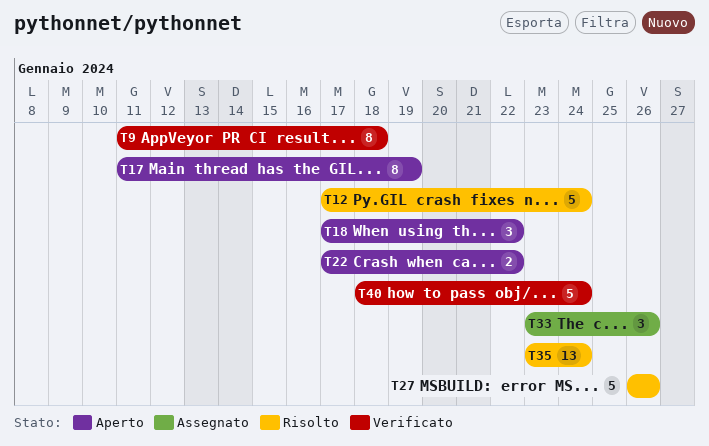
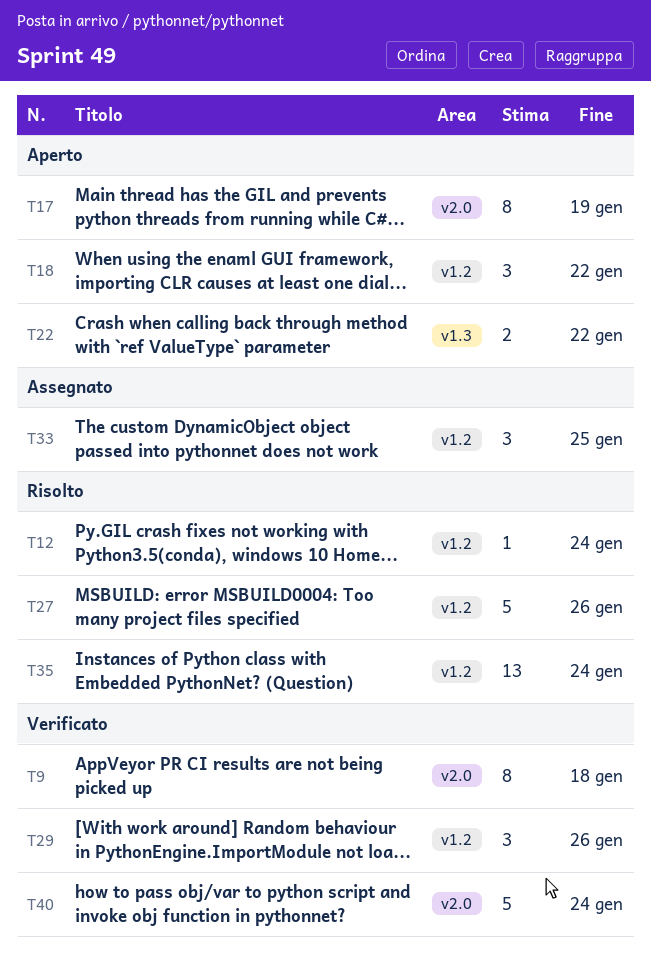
T12, estimate: 5 -> 1
T29: none -> present
T33, due: Jan 26 -> Jan 25

